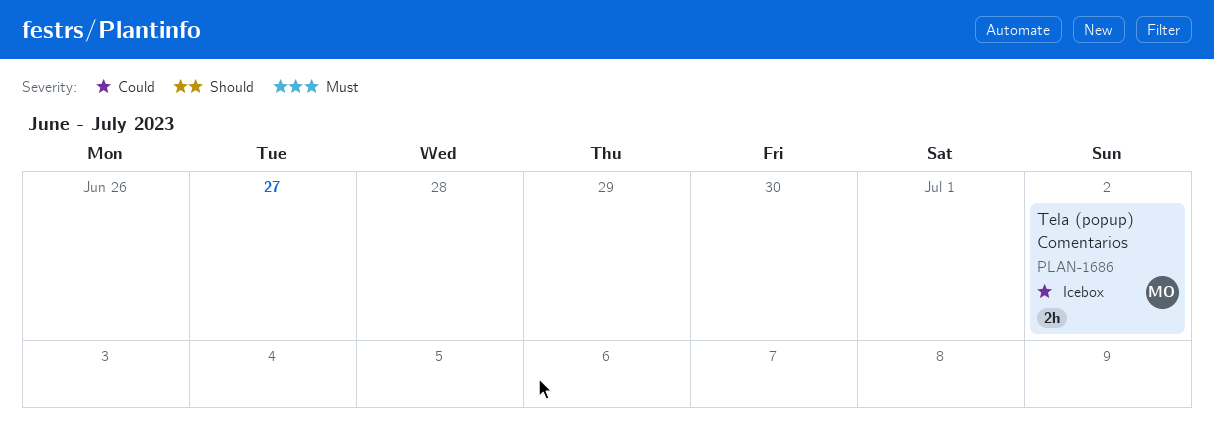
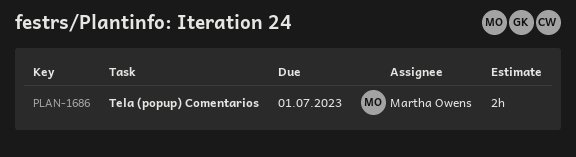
PLAN-1686, due: Jul 2 -> Jul 1

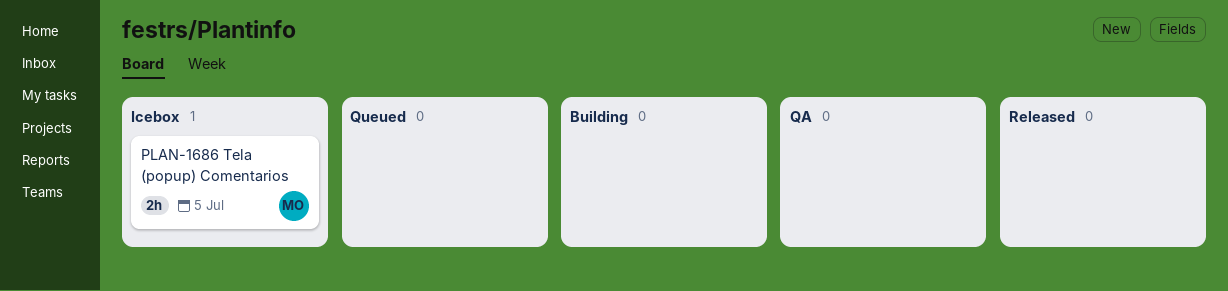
PLAN-1686, due: Jul 1 -> Jul 5

